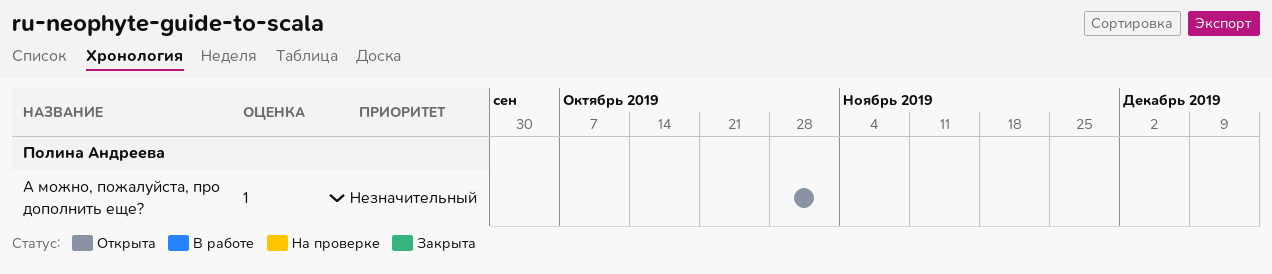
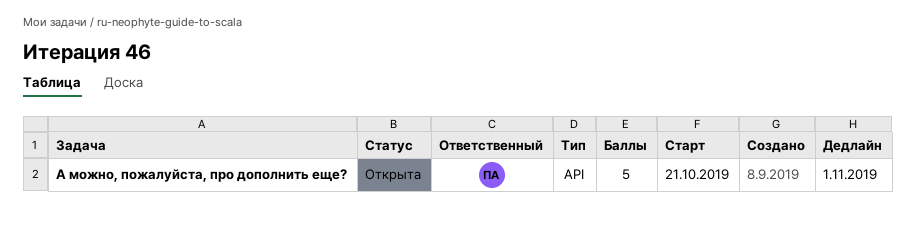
А можно, пожалуйста, про дополнить еще?, estimate: 1 -> 5
А можно, пожалуйста, про дополнить еще?, start: Oct 28 -> Oct 21

